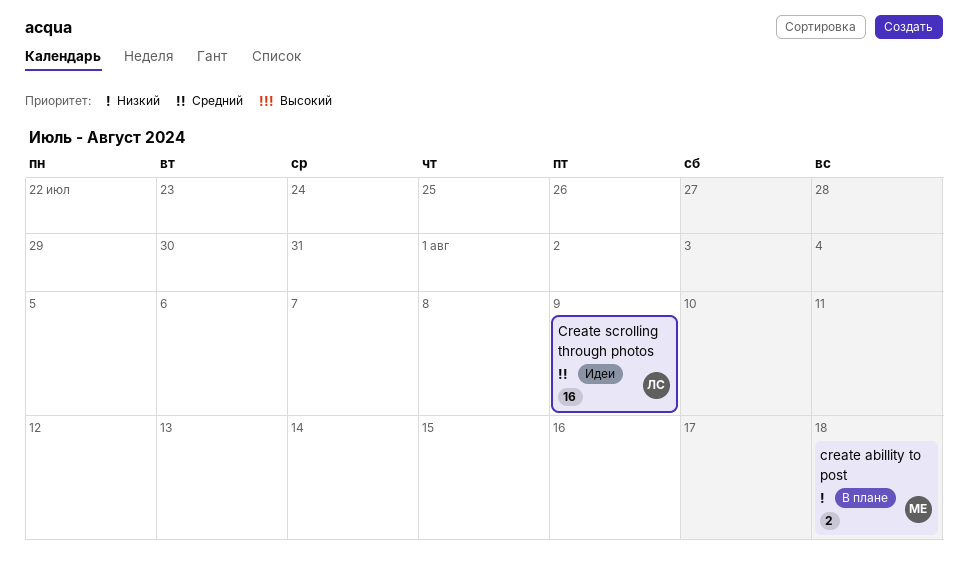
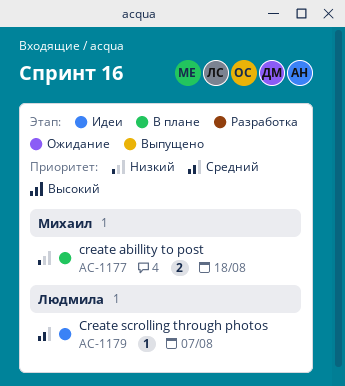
Create scrolling through photos, estimate: 16 -> 1
Create scrolling through photos, due: Aug 9 -> Aug 7

